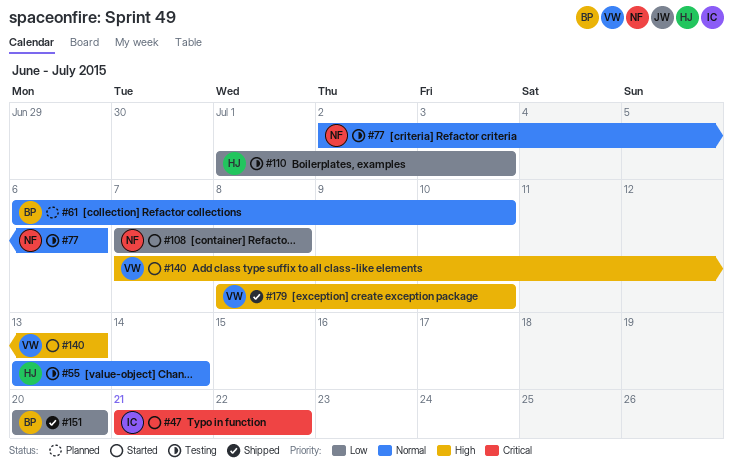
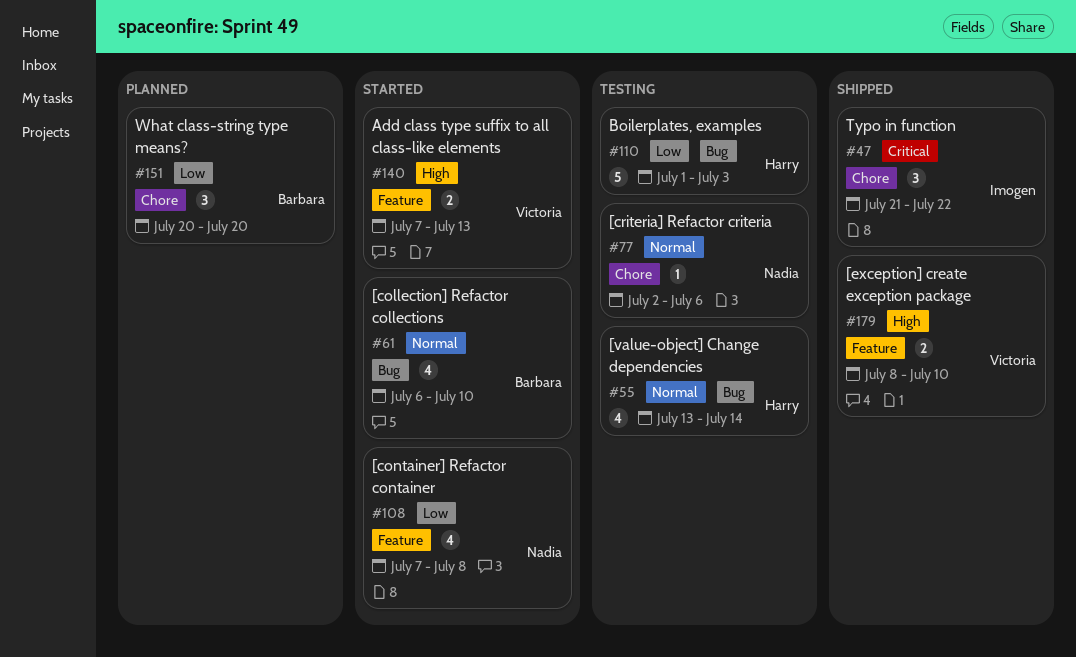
#47, status: Started -> Shipped
#61, status: Planned -> Started
#151, status: Shipped -> Planned

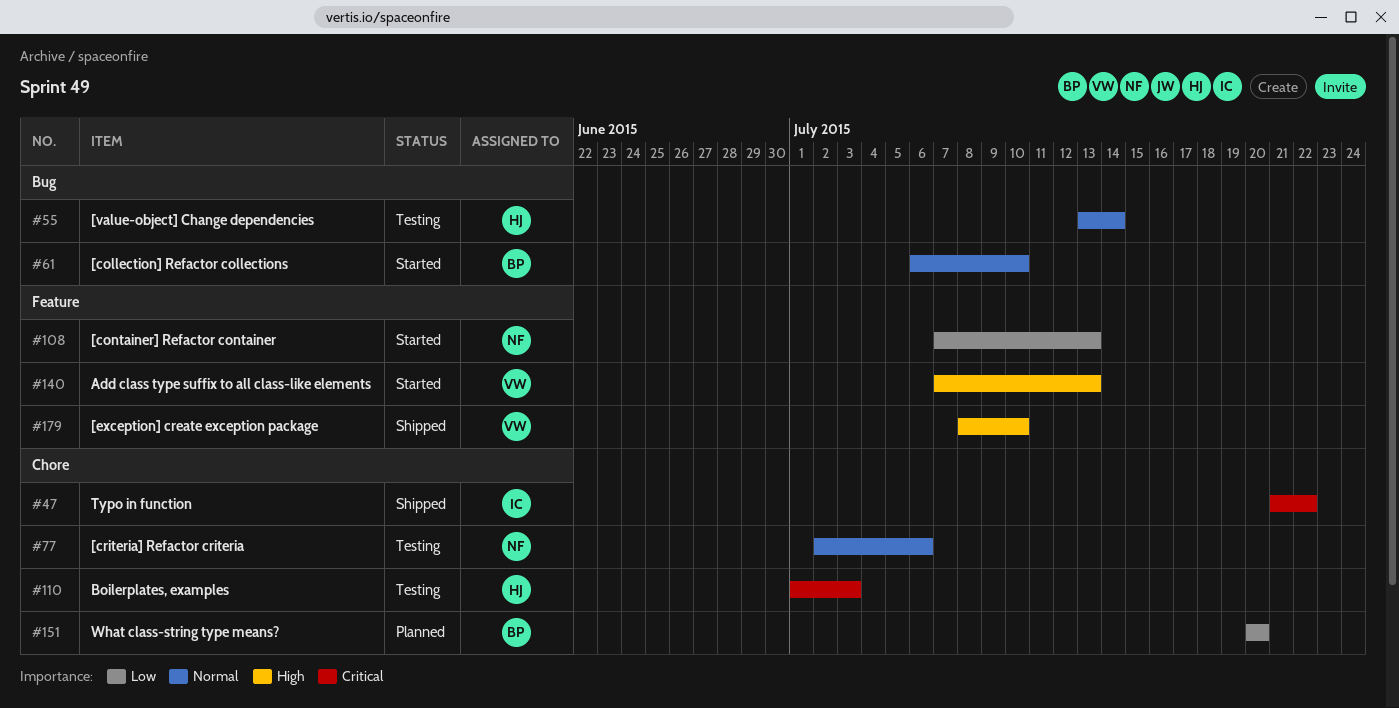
#108, due: Jul 8 -> Jul 13
#110, priority: Low -> Critical
#110, label: Bug -> Chore

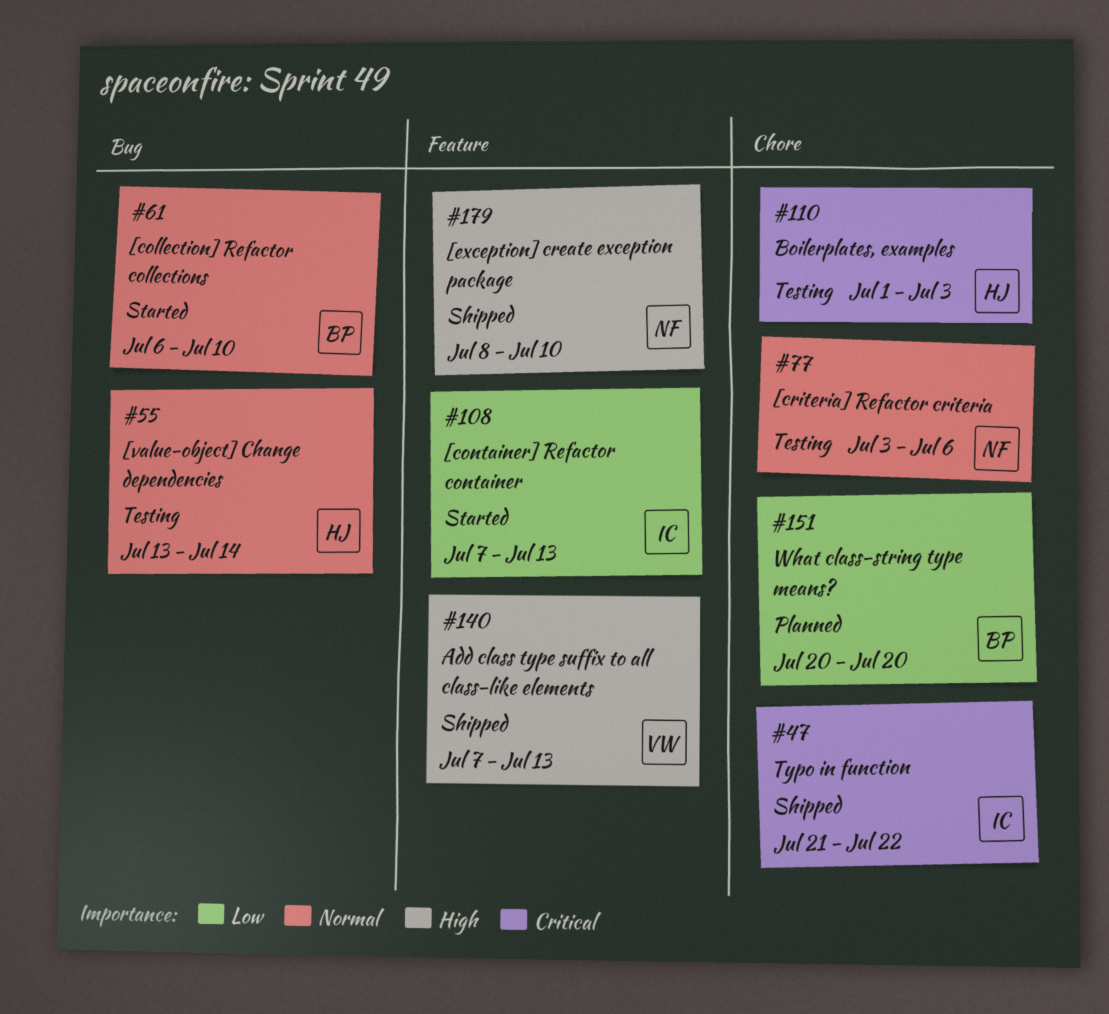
#77, start: Jul 2 -> Jul 3
#108, owner: NF -> IC
#140, status: Started -> Shipped
#179, owner: VW -> NF

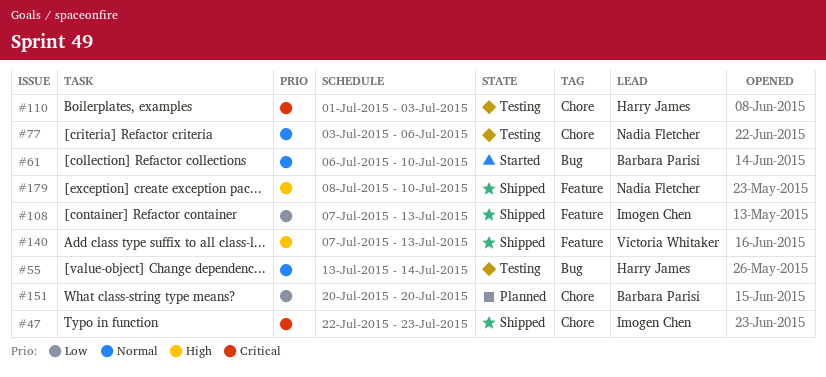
#47, start: Jul 21 -> Jul 22
#47, due: Jul 22 -> Jul 23
#108, status: Started -> Shipped

